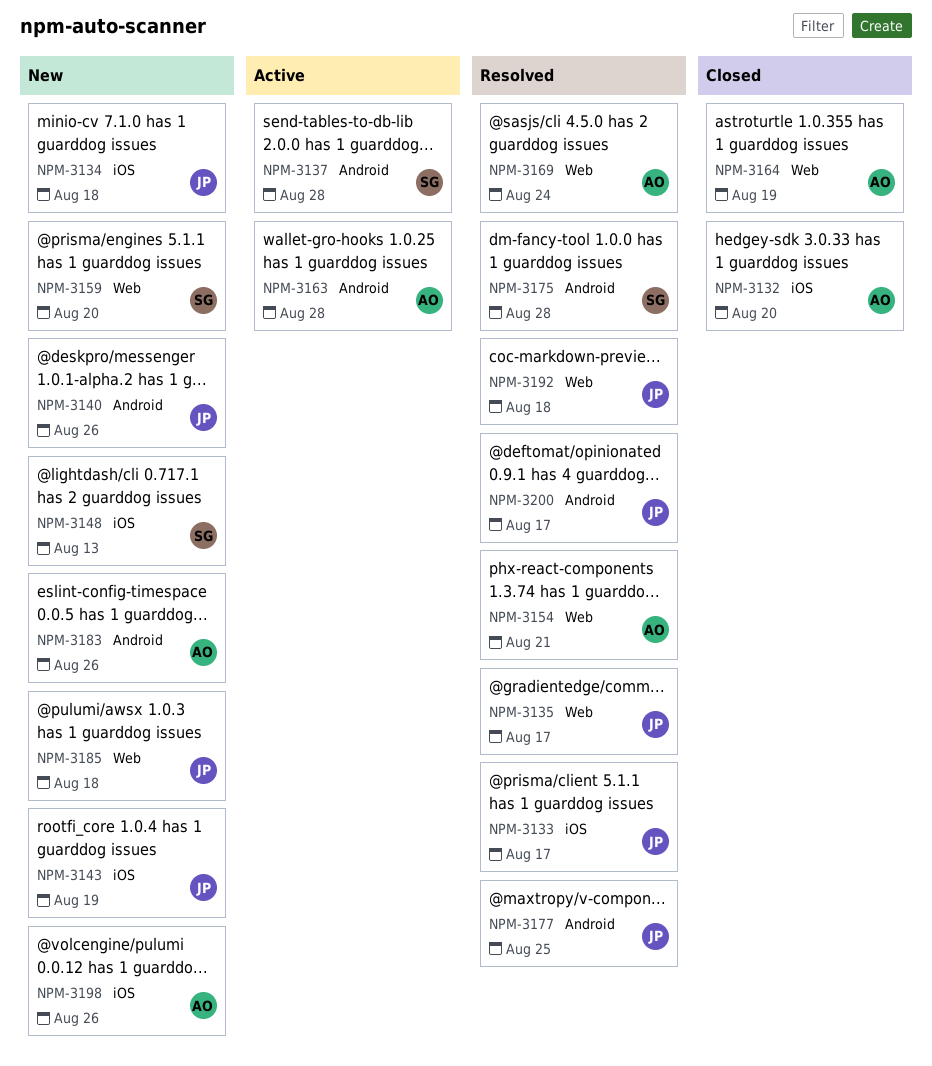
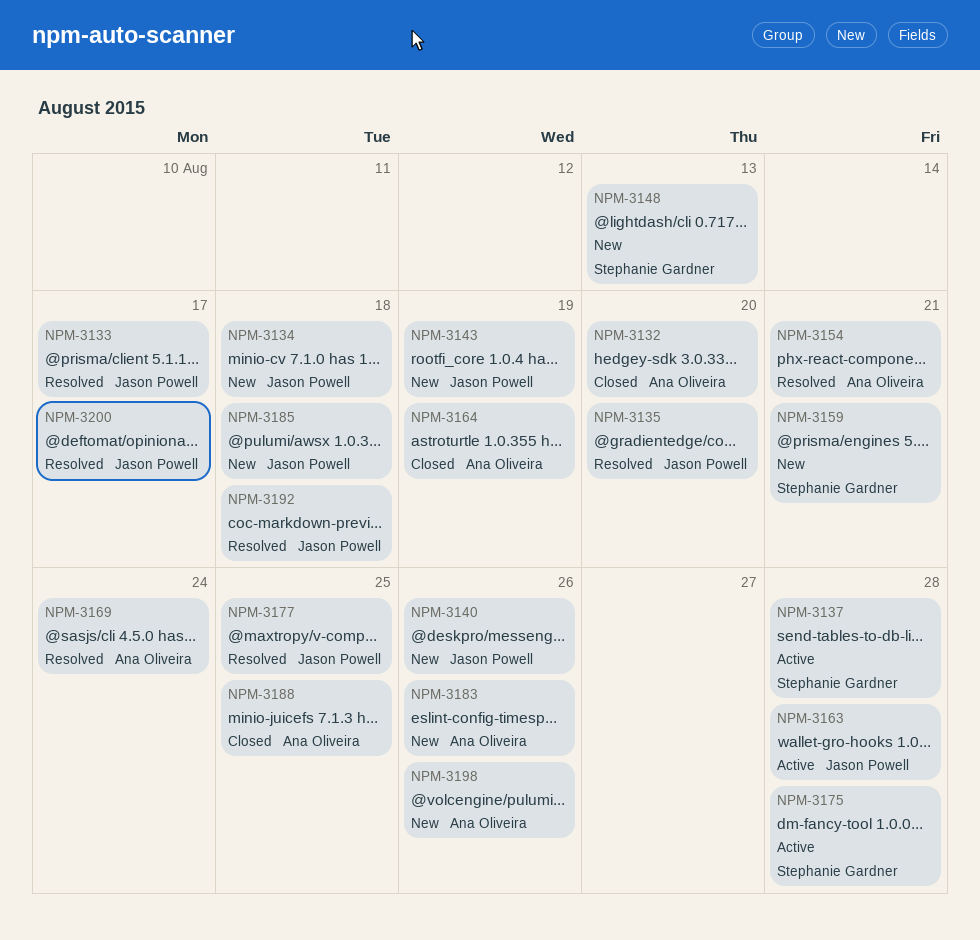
NPM-3135, due: Aug 17 -> Aug 20
NPM-3159, due: Aug 20 -> Aug 21
NPM-3163, owner: Ana Oliveira -> Jason Powell
NPM-3175, status: Resolved -> Active
NPM-3188: none -> present

